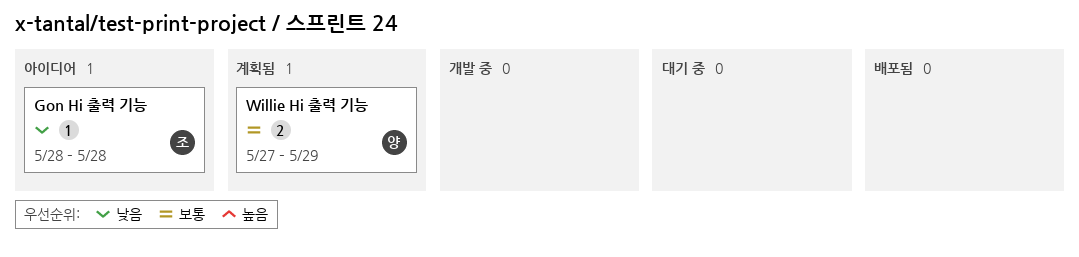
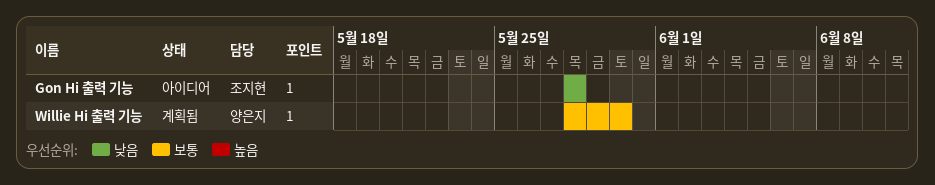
Willie Hi 출력 기능, estimate: 2 -> 1
Willie Hi 출력 기능, start: May 27 -> May 28
Willie Hi 출력 기능, due: May 29 -> May 30

